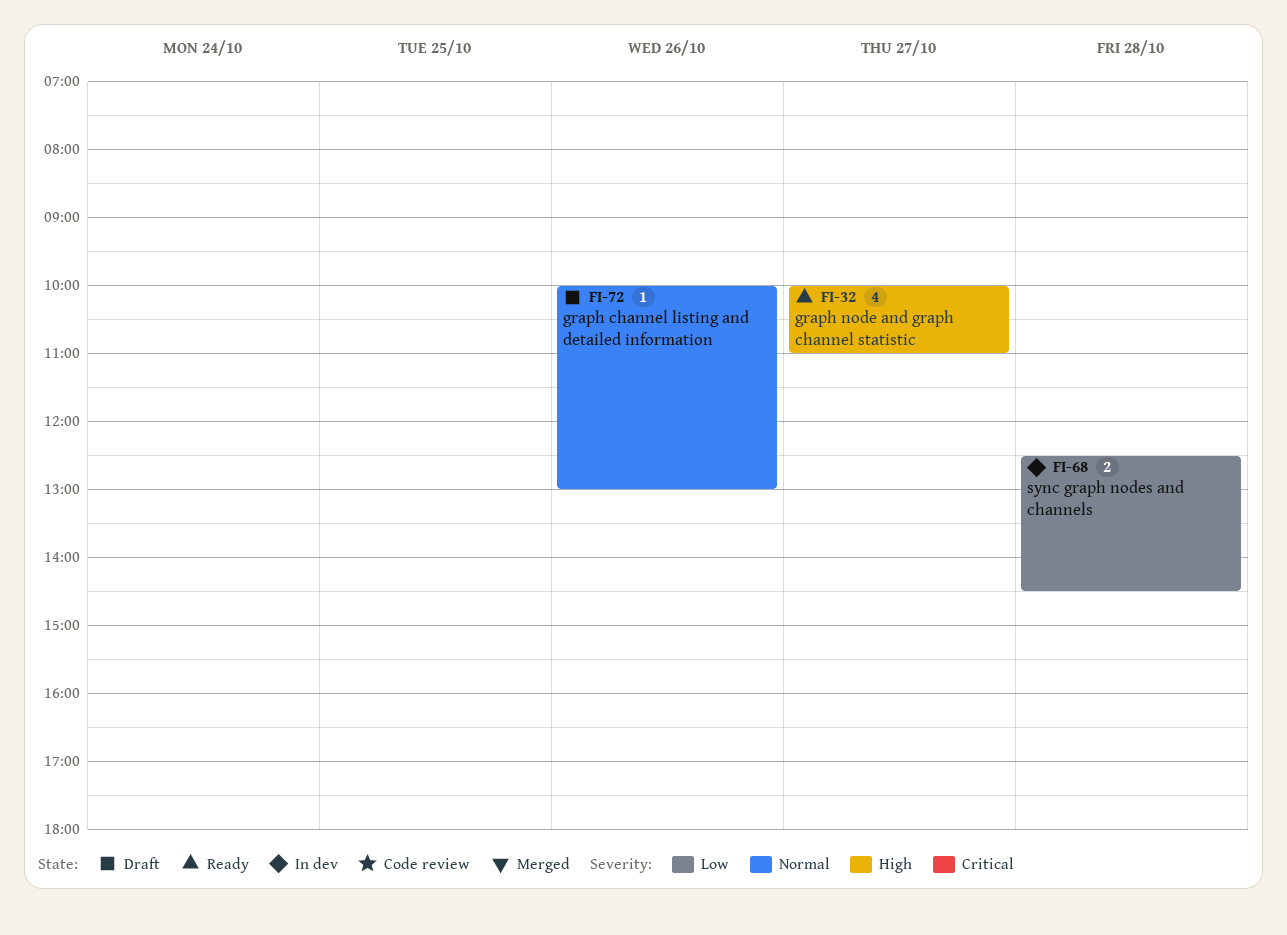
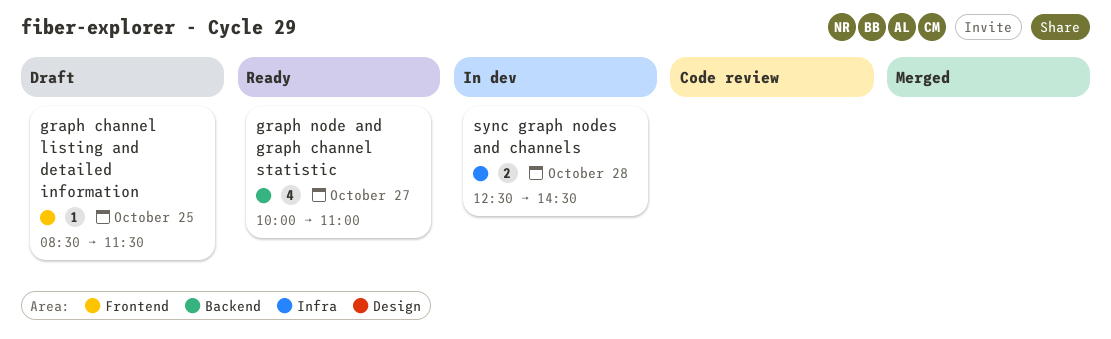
graph channel listing and detailed information, day: Oct 26 -> Oct 25
graph channel listing and detailed information, begins: 10:00 -> 08:30
graph channel listing and detailed information, ends: 13:00 -> 11:30

